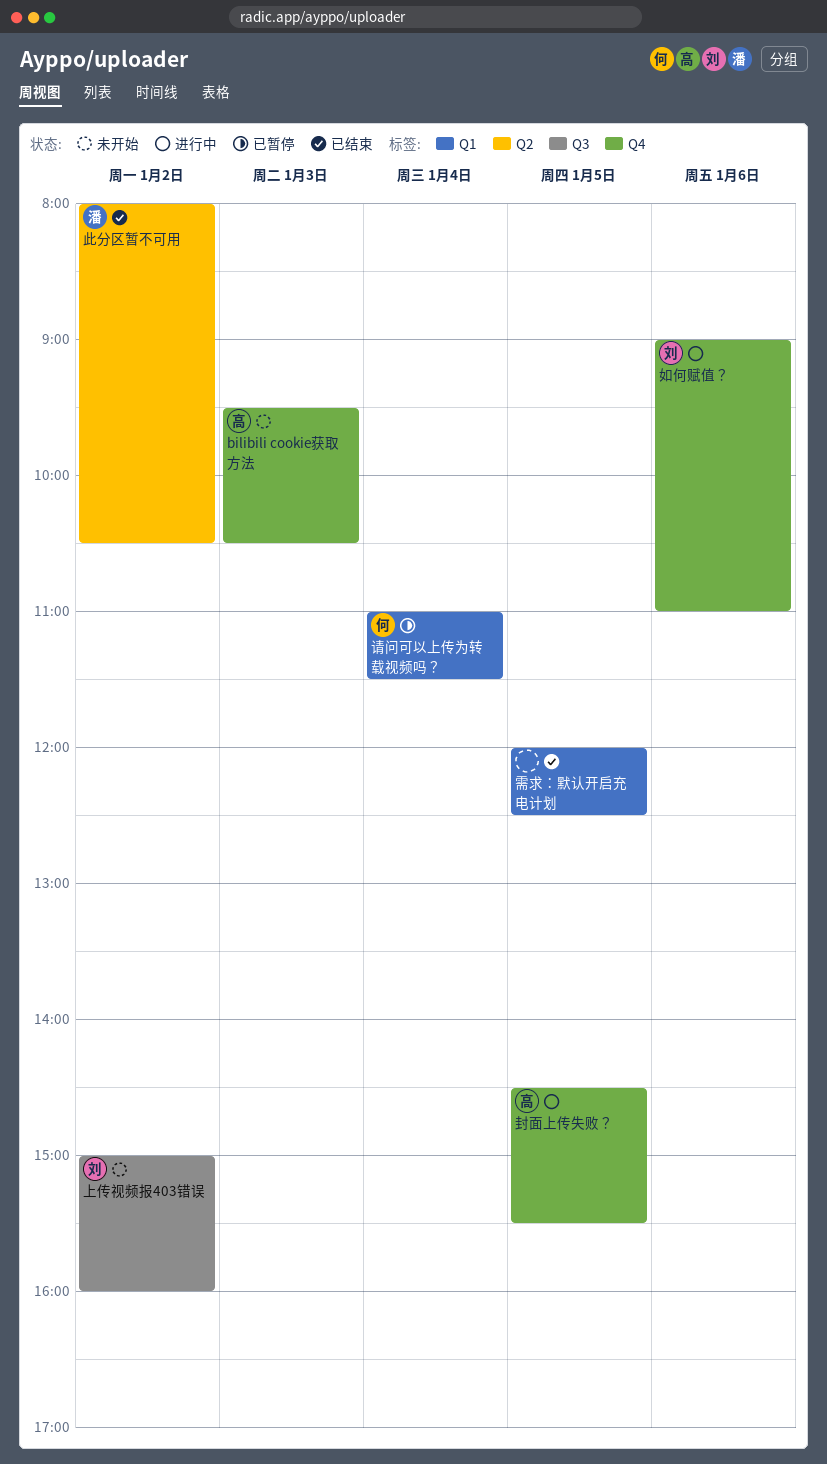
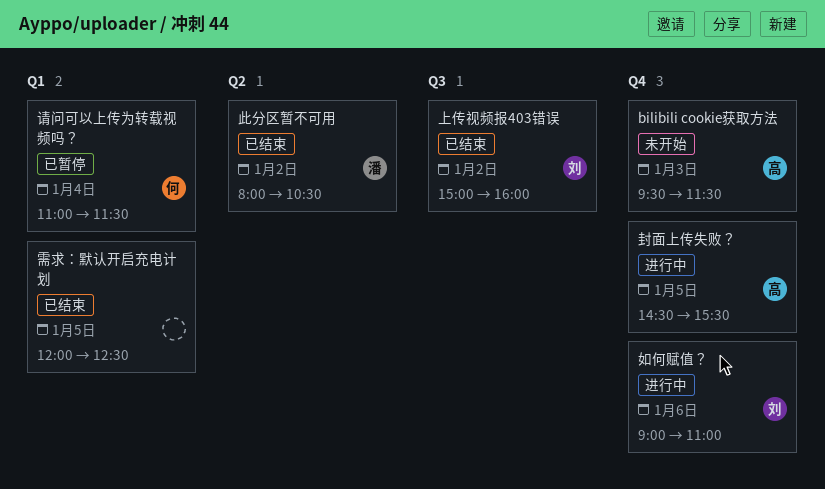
bilibili cookie获取方法, ends: 10:30 -> 11:30
上传视频报403错误, status: 未开始 -> 已结束

